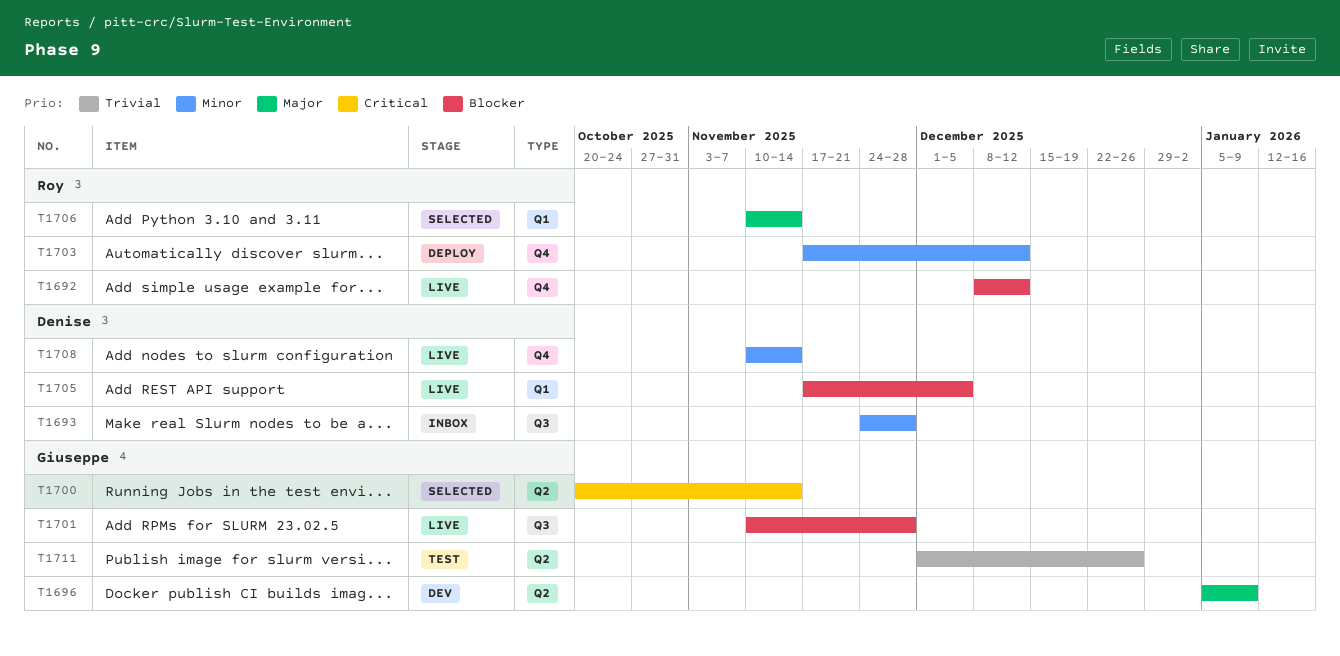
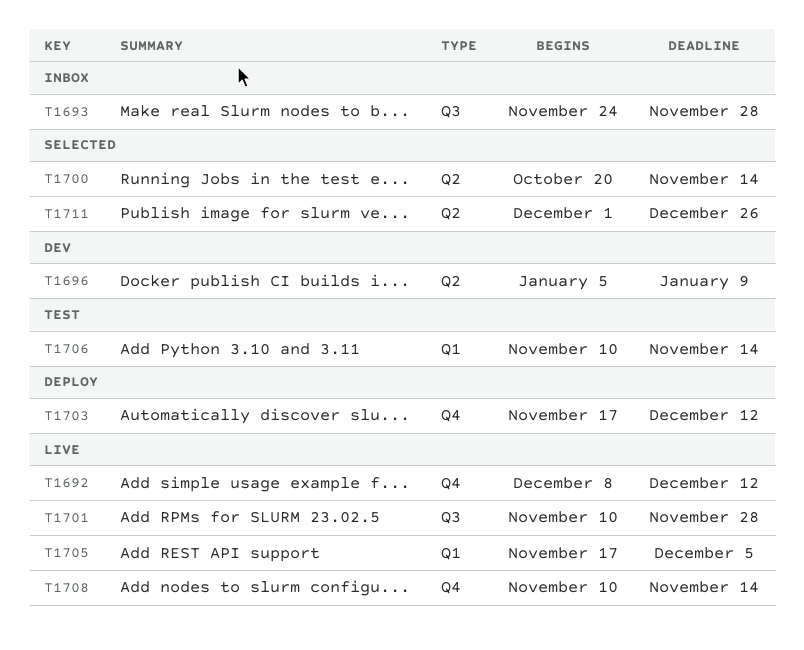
T1706, status: Selected -> Test
T1711, status: Test -> Selected

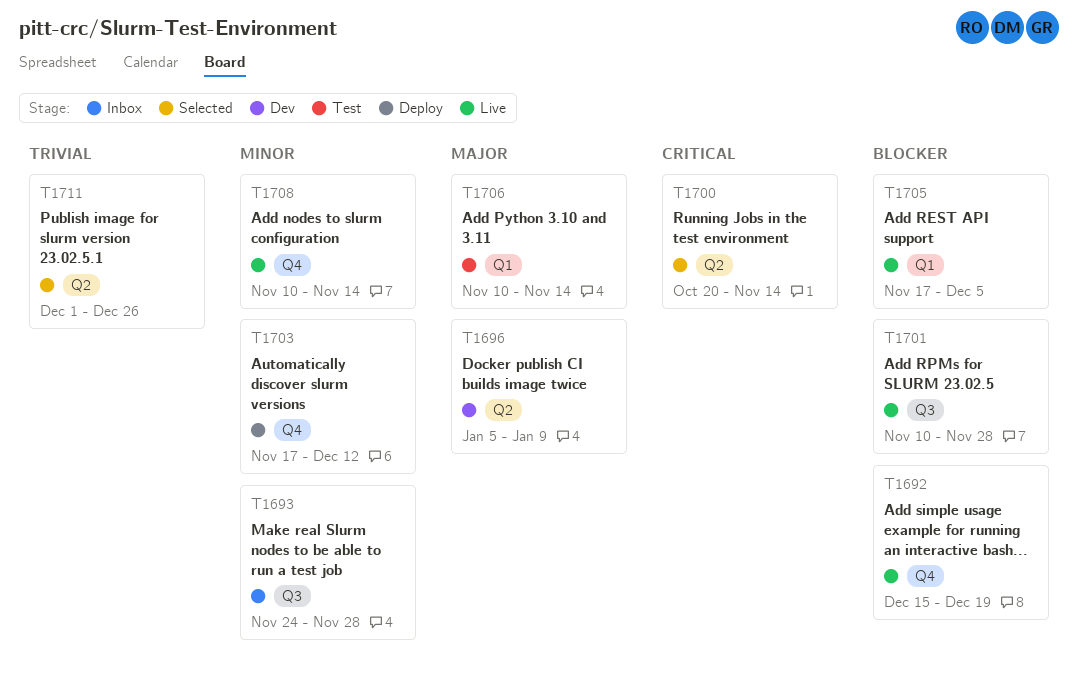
T1692, start: Dec 8 -> Dec 15
T1692, due: Dec 12 -> Dec 19

